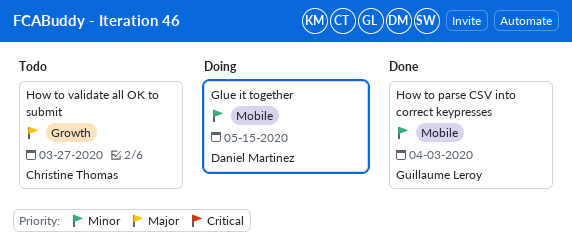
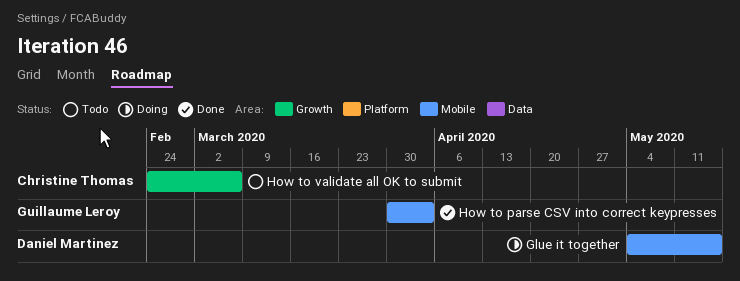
How to validate all OK to submit, due: Mar 27 -> Mar 6

